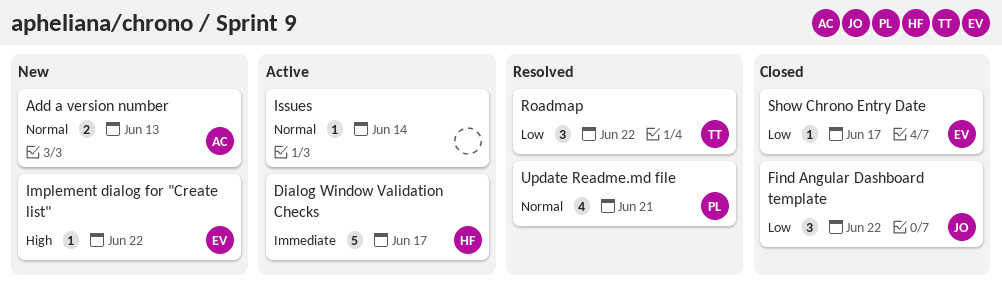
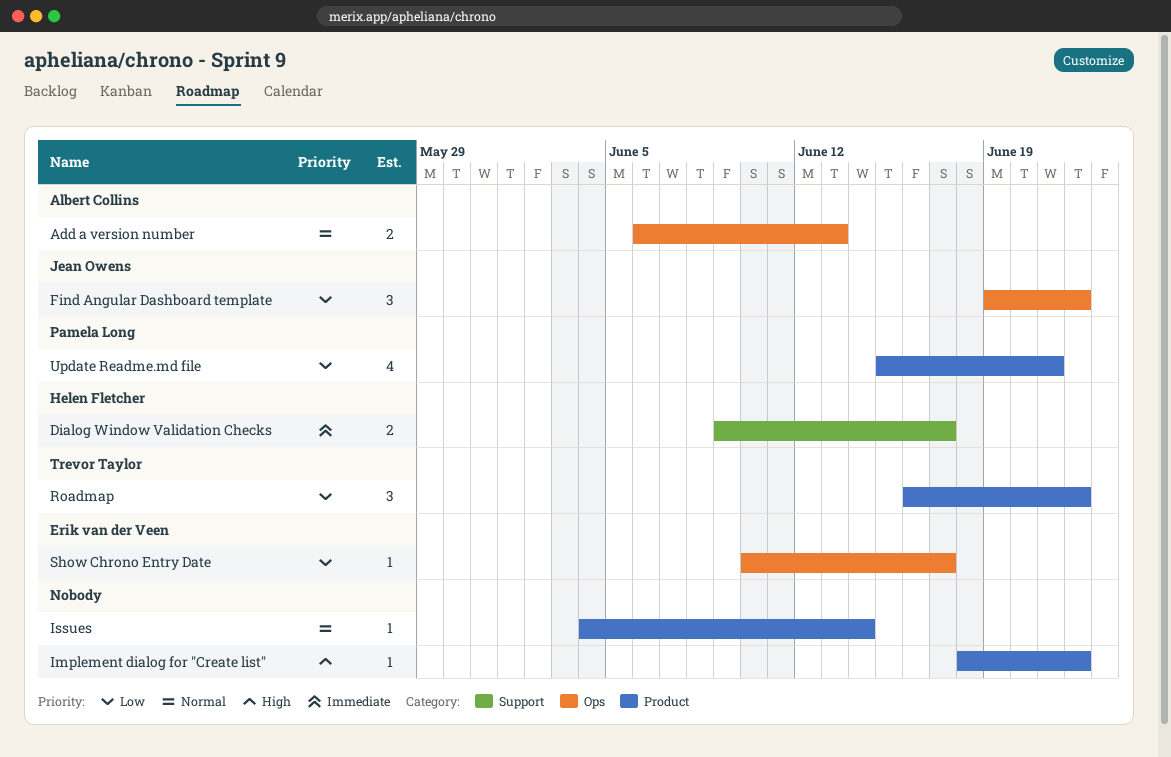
Dialog Window Validation Checks, estimate: 5 -> 2
Implement dialog for "Create list", owner: Erik van der Veen -> none
Update Readme.md file, priority: Normal -> Low

